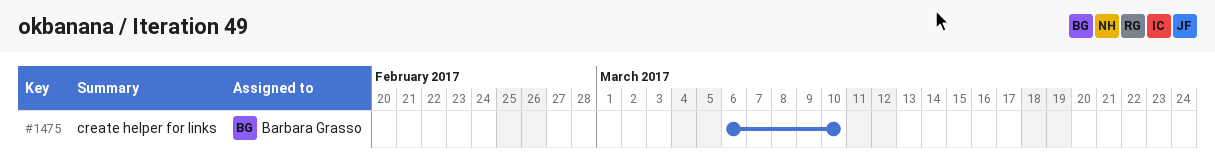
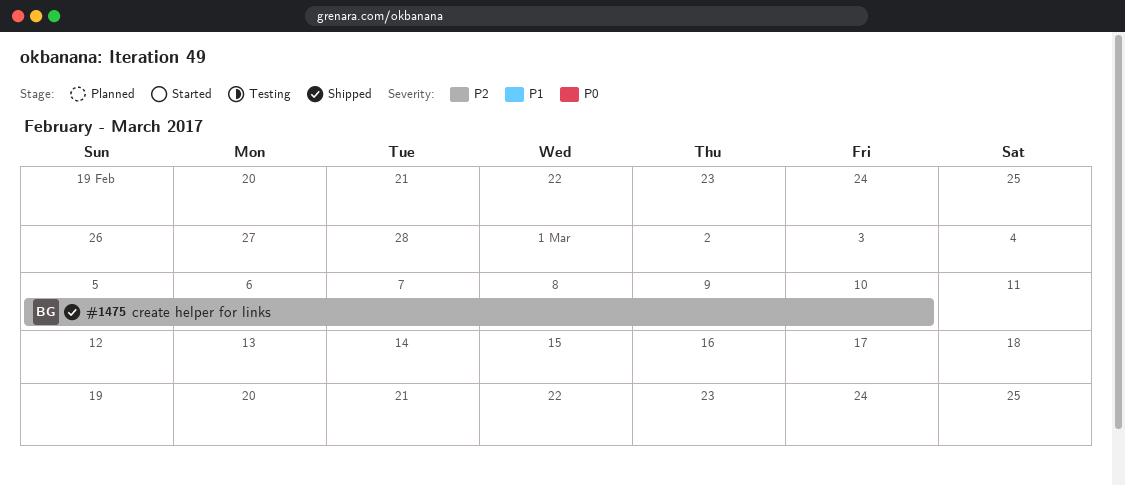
#1475, start: Mar 6 -> Mar 5

